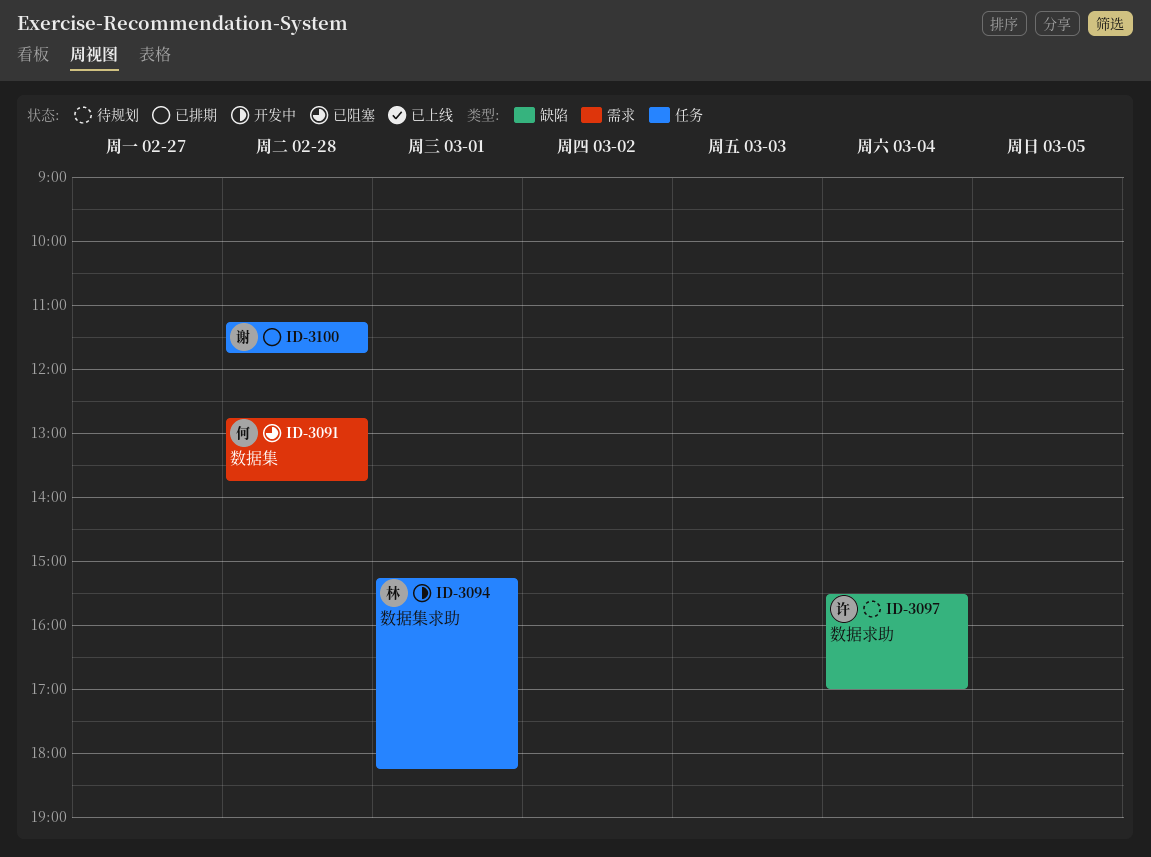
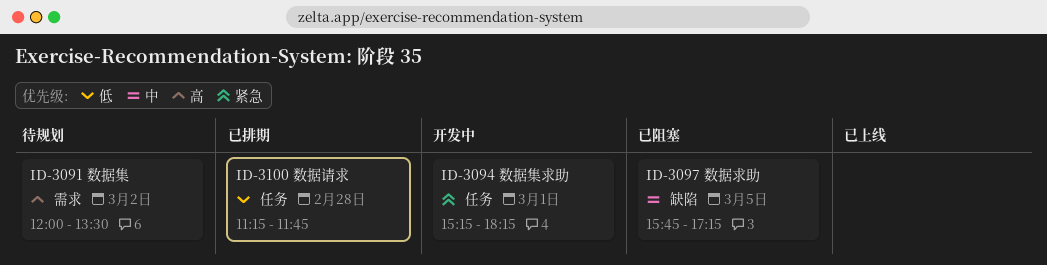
ID-3091, status: 已阻塞 -> 待规划
ID-3091, day: Feb 28 -> Mar 2
ID-3091, begins: 12:45 -> 12:00
ID-3091, ends: 13:45 -> 13:30
ID-3097, status: 待规划 -> 已阻塞
ID-3097, day: Mar 4 -> Mar 5
ID-3097, begins: 15:30 -> 15:45
ID-3097, ends: 17:00 -> 17:15

